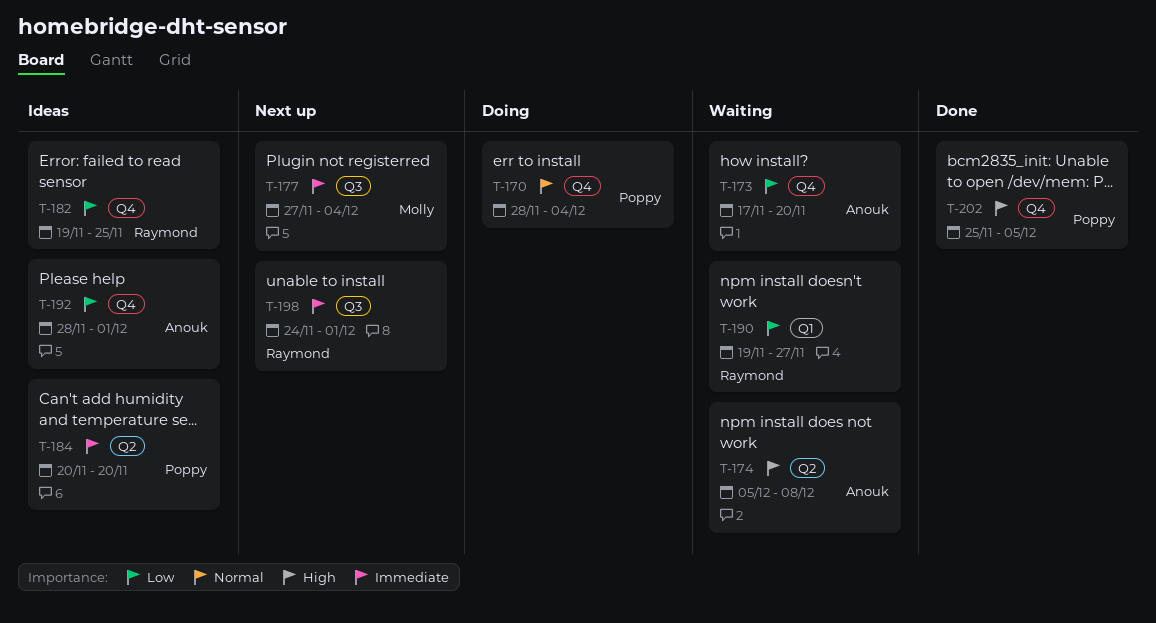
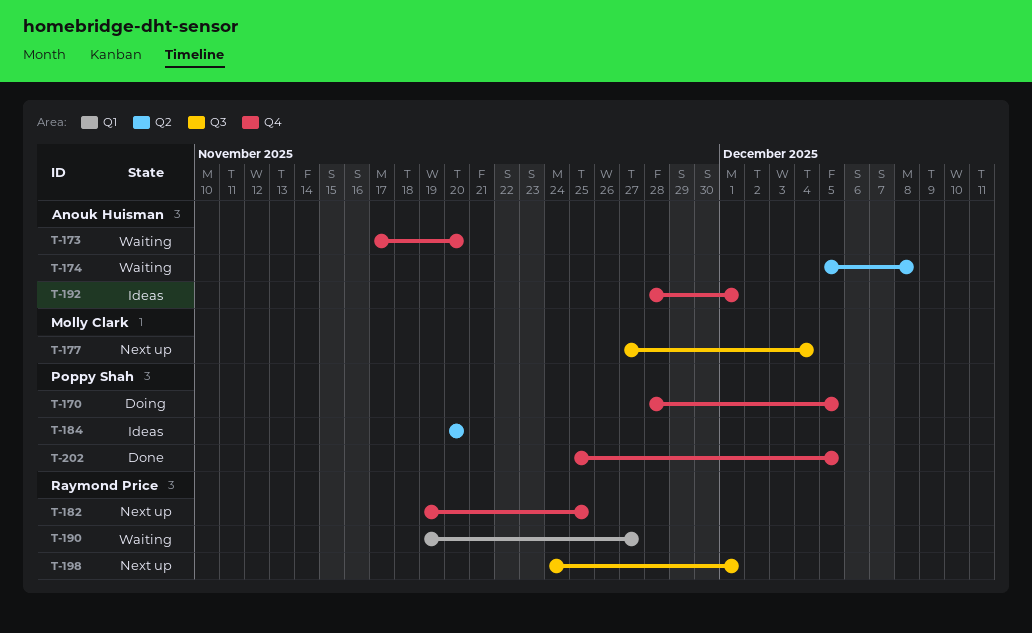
T-170, due: Dec 4 -> Dec 5
T-182, status: Ideas -> Next up

